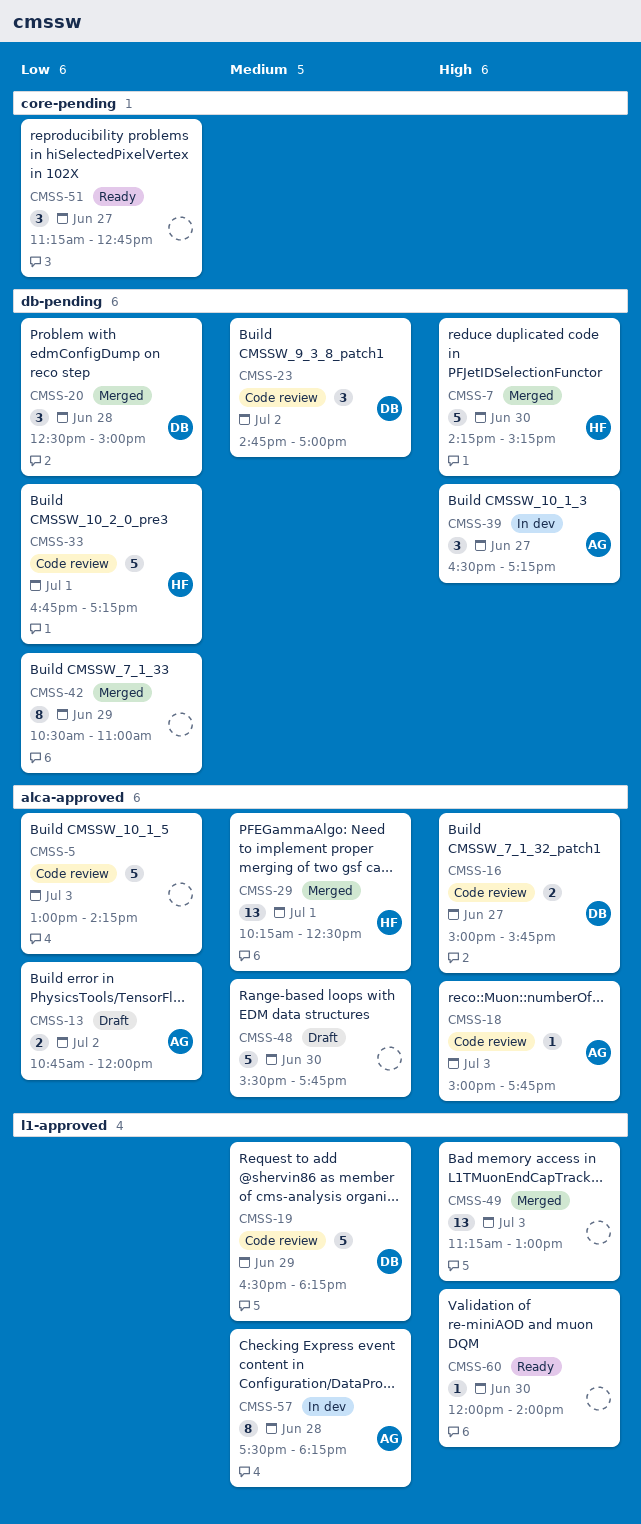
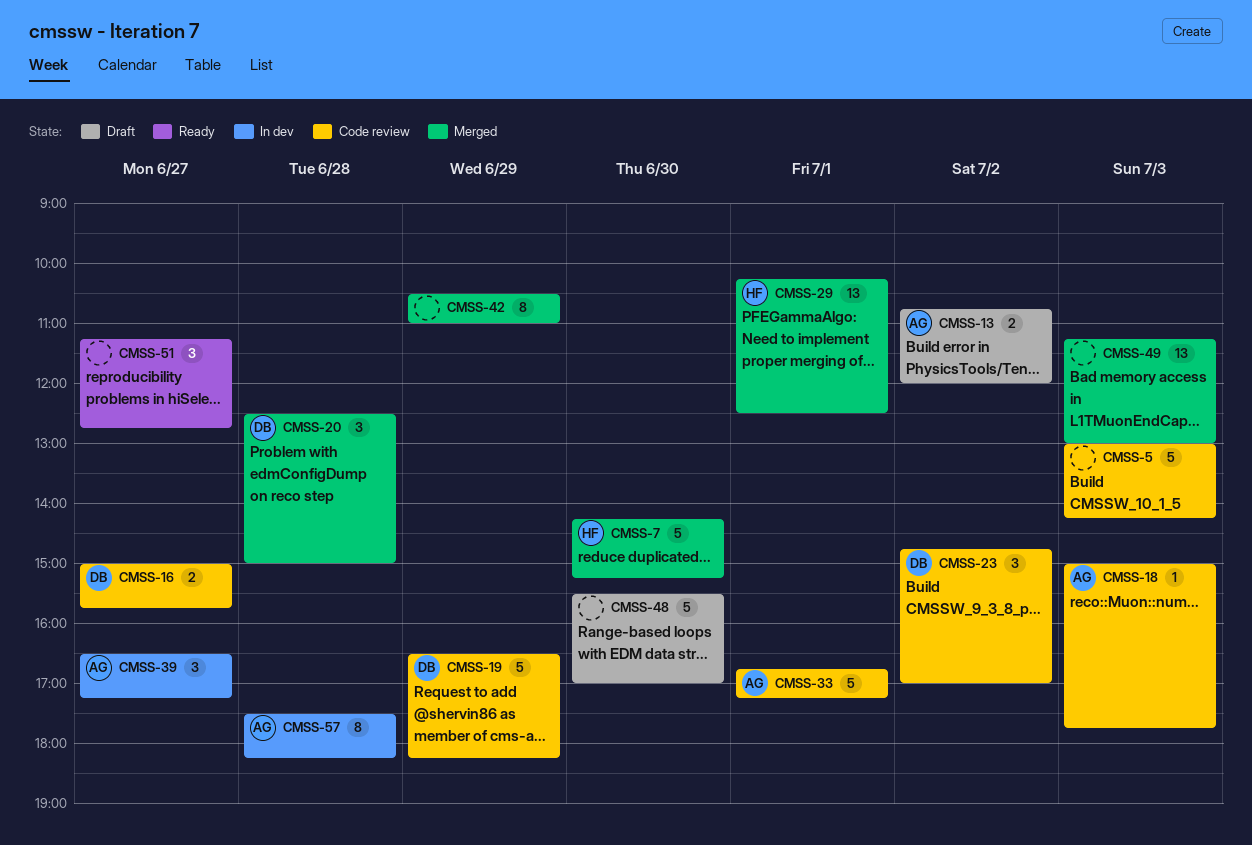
CMSS-33, owner: HF -> AG
CMSS-48, ends: 17:45 -> 17:00
CMSS-60: present -> none

